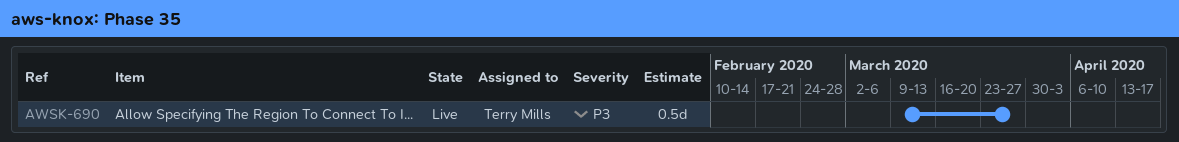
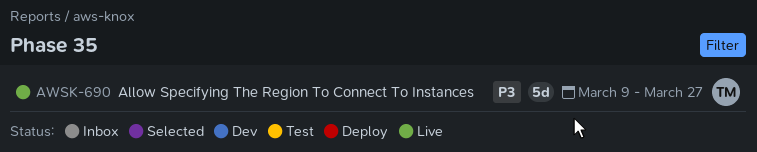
AWSK-690, estimate: 0.5d -> 5d

